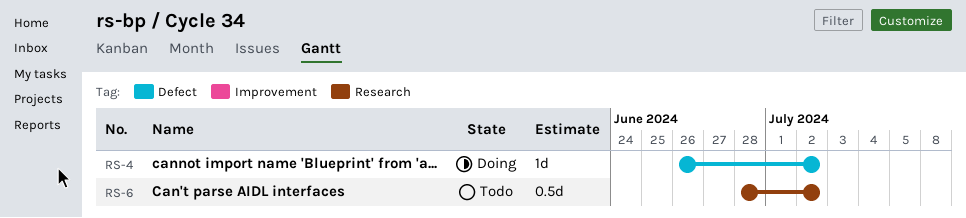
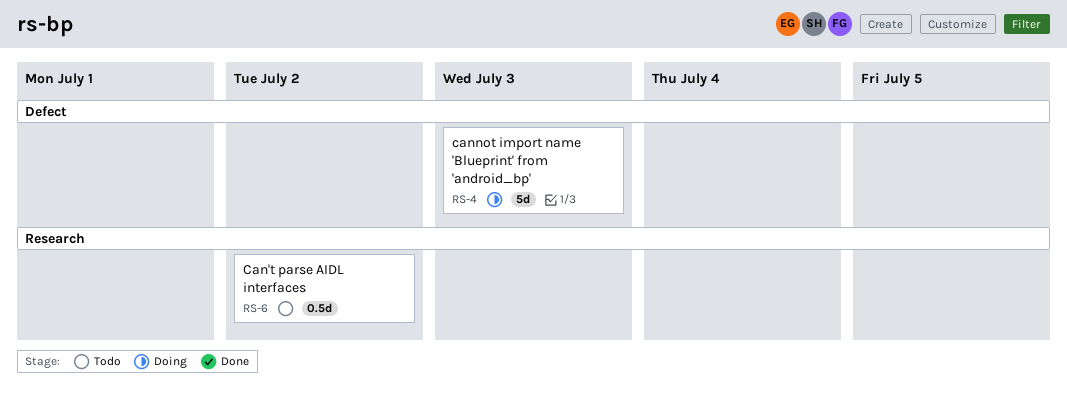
RS-4, estimate: 1d -> 5d
RS-4, due: Jul 2 -> Jul 3

